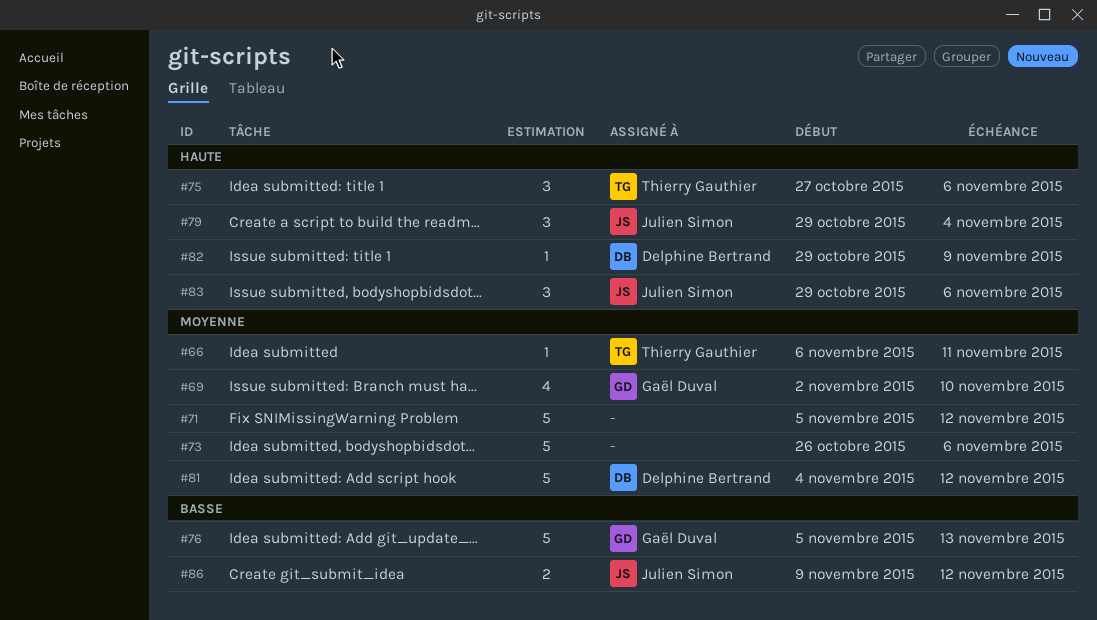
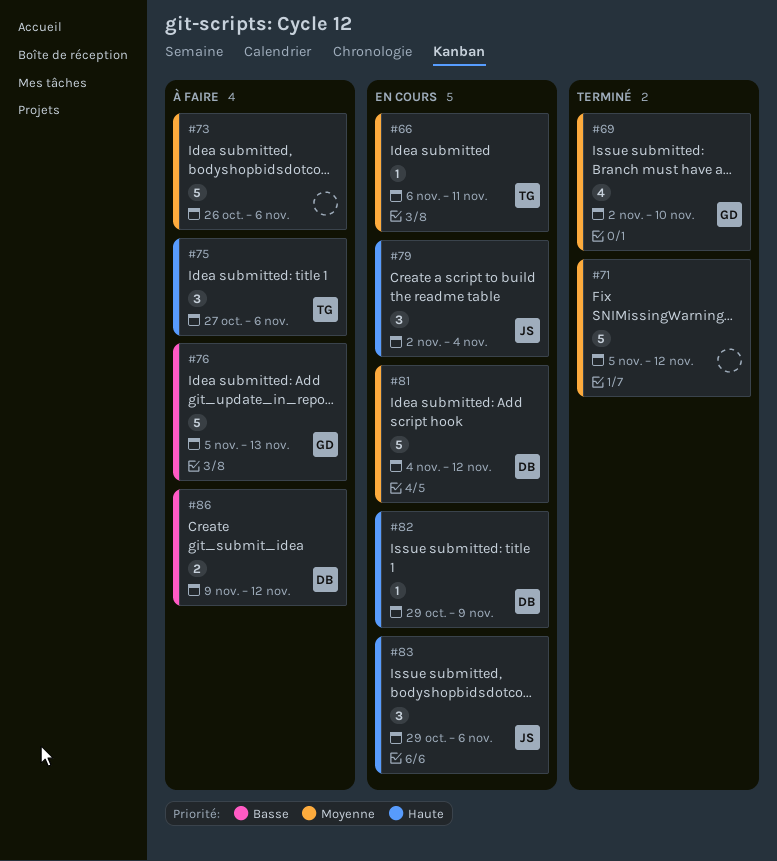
#79, start: Oct 29 -> Nov 2
#86, owner: Julien Simon -> Delphine Bertrand

